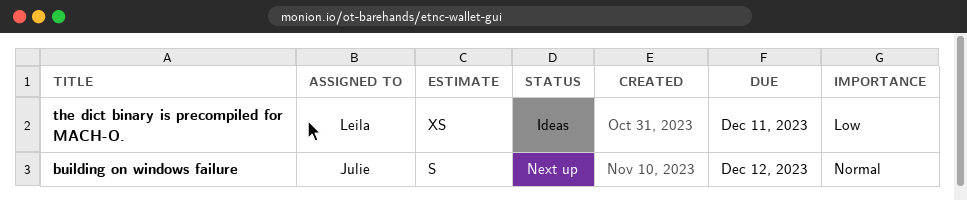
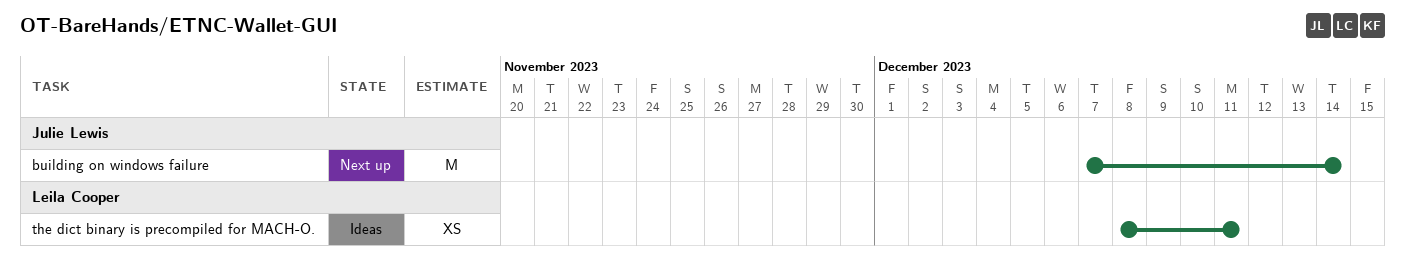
building on windows failure, estimate: S -> M
building on windows failure, due: Dec 12 -> Dec 14

